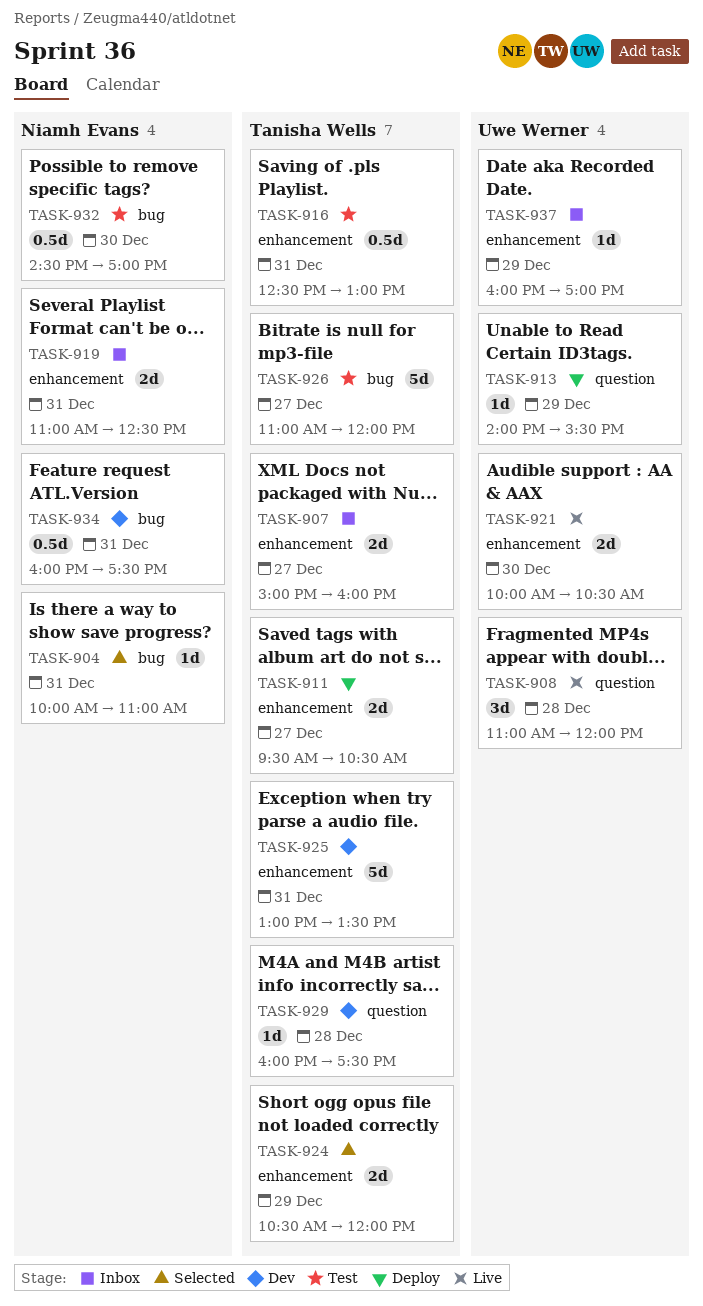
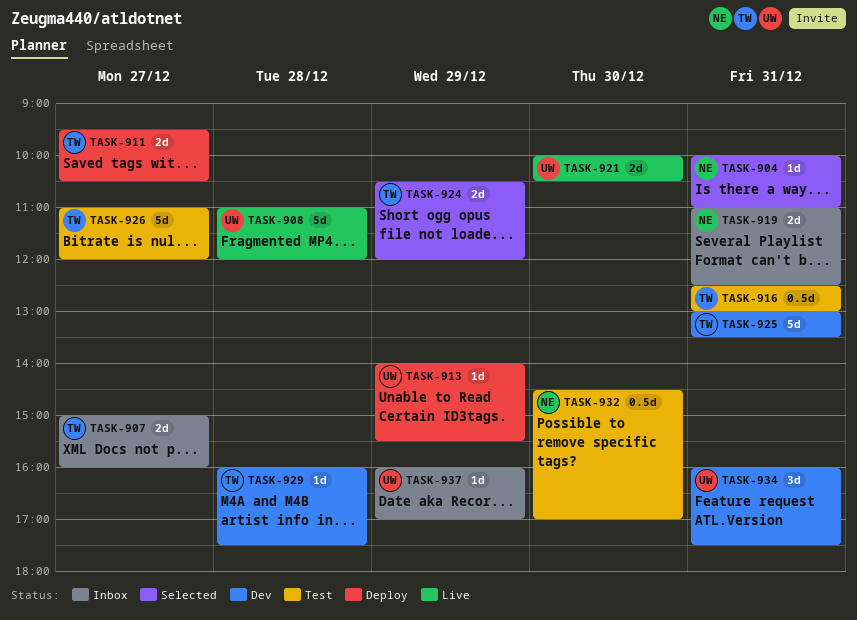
TASK-908, estimate: 3d -> 5d
TASK-934, owner: Niamh Evans -> Uwe Werner
TASK-934, estimate: 0.5d -> 3d

